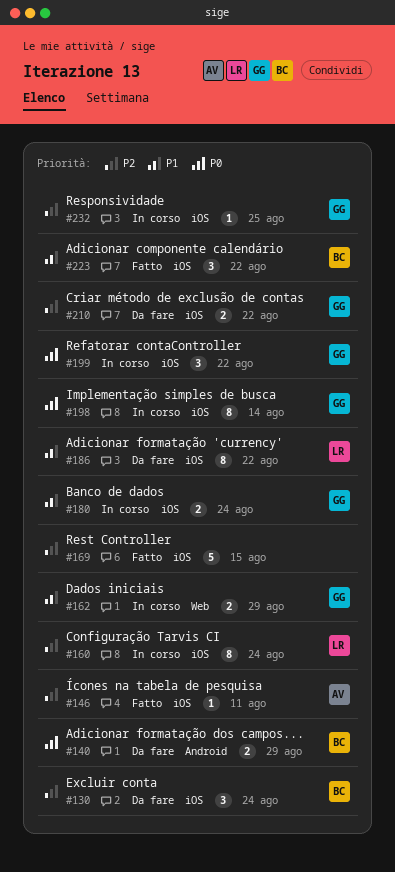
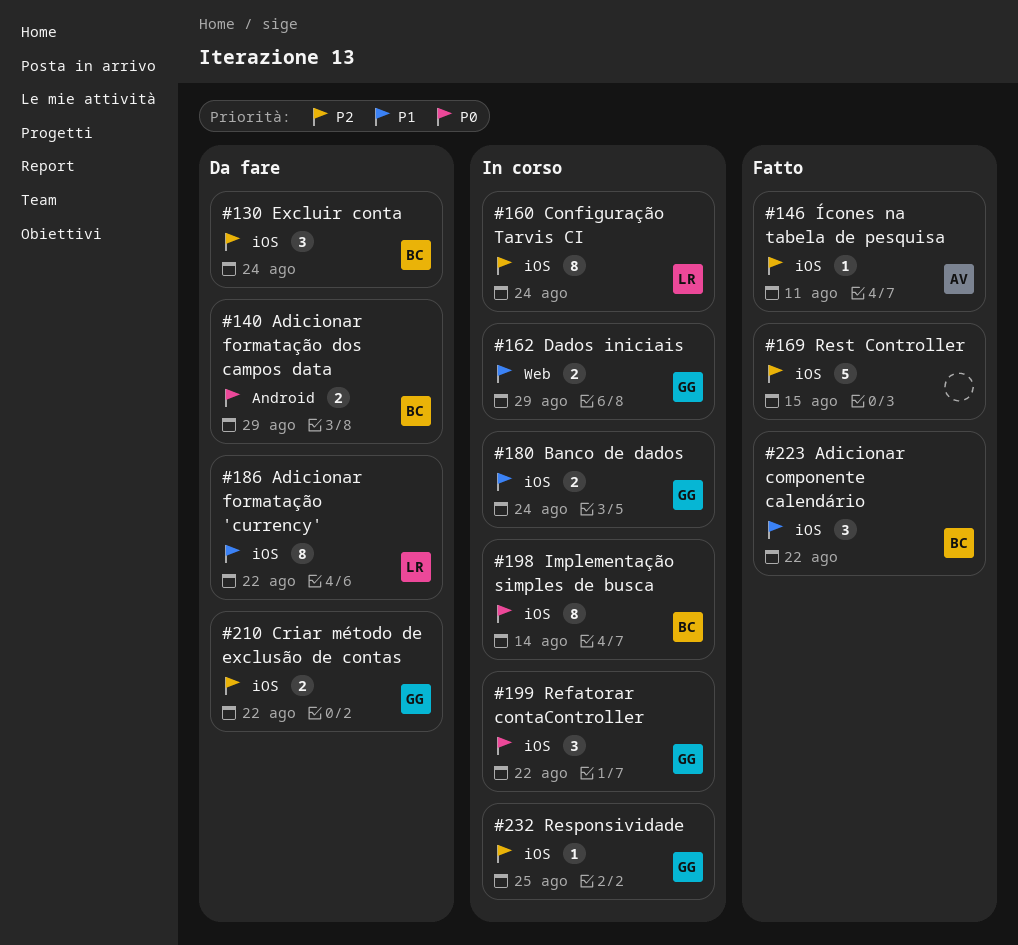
#198, owner: GG -> BC

